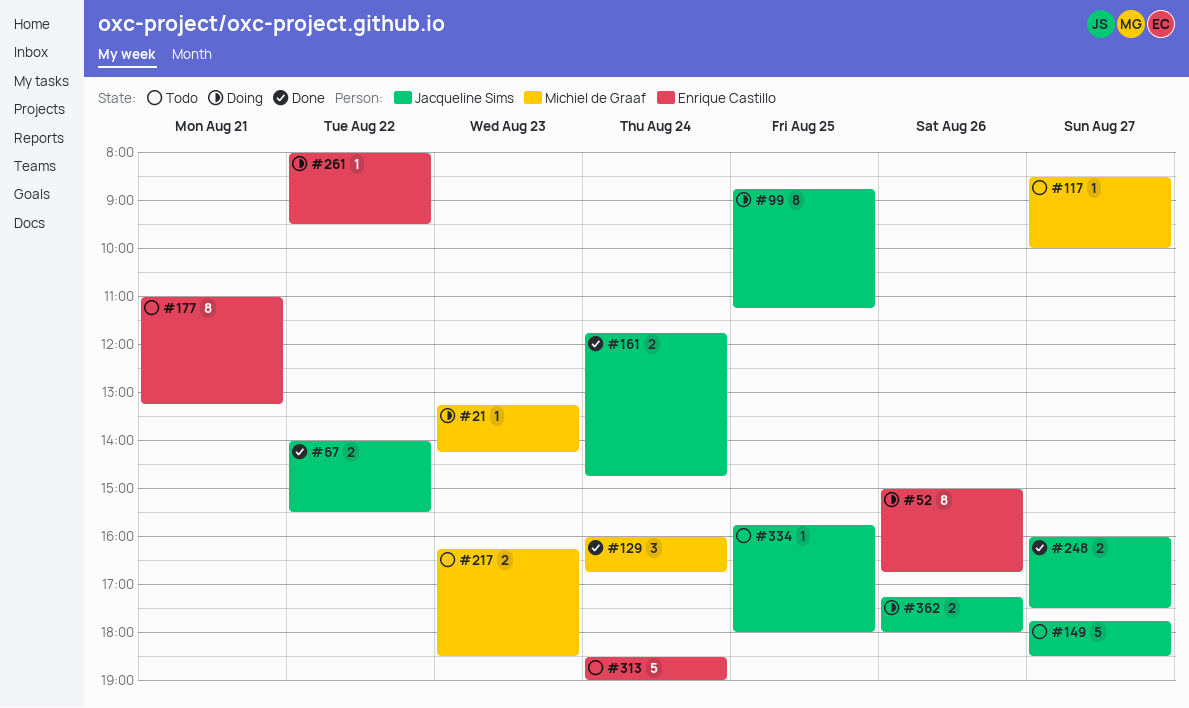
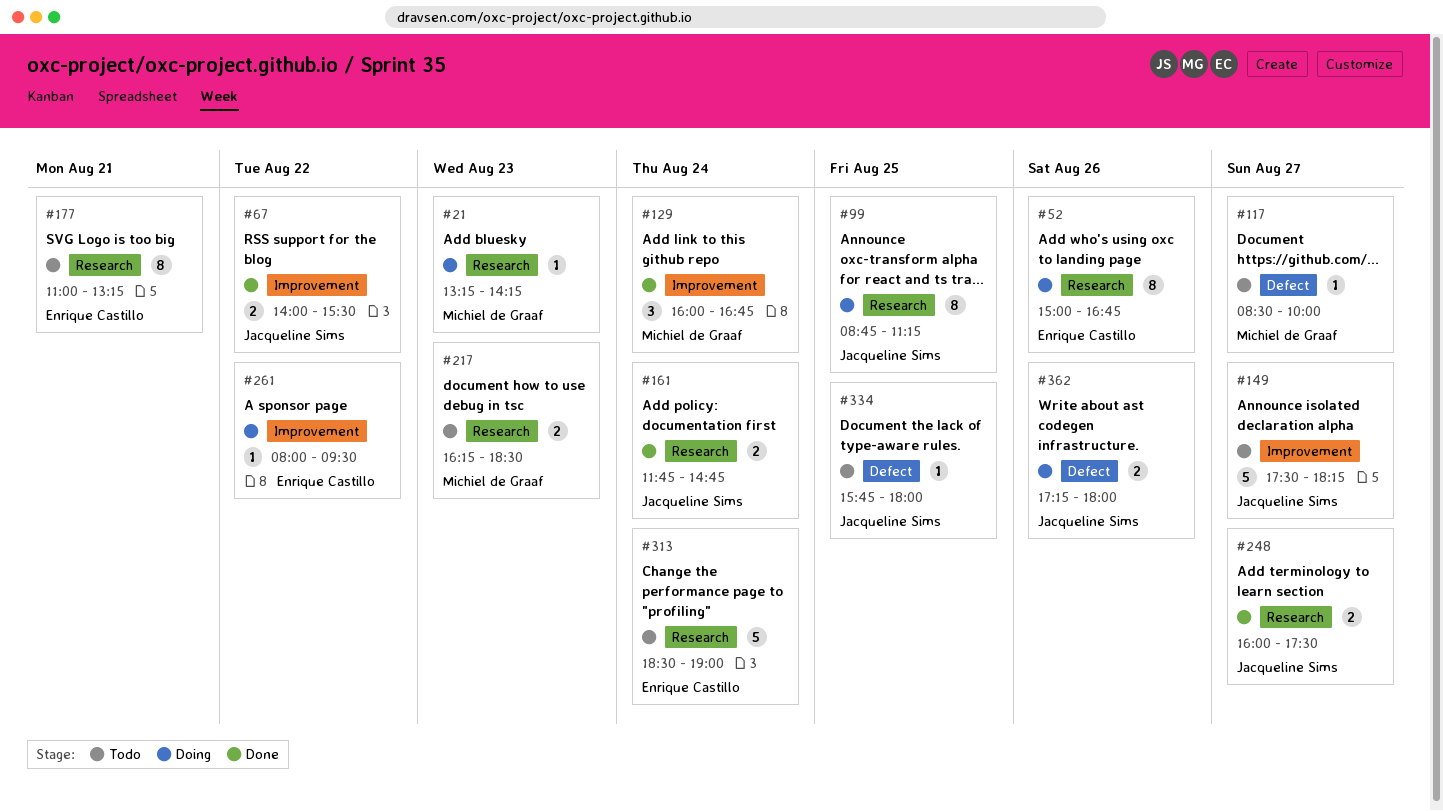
#149, begins: 17:45 -> 17:30
#149, ends: 18:30 -> 18:15

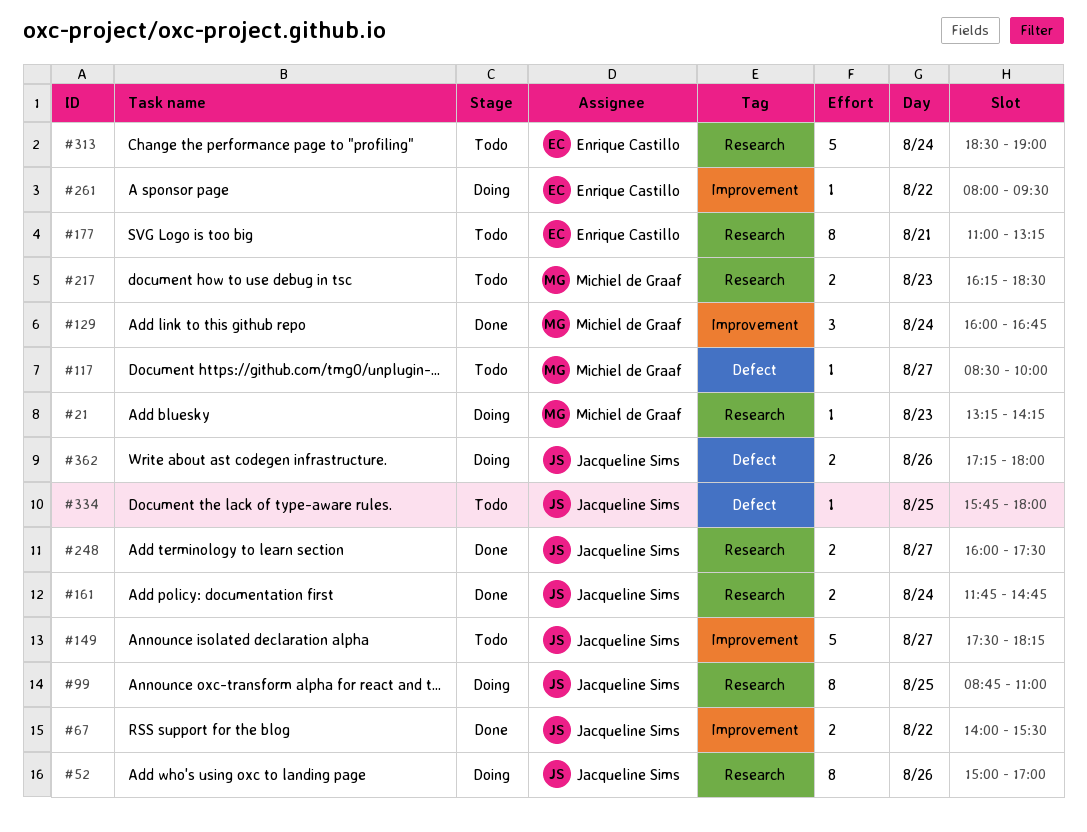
#52, owner: Enrique Castillo -> Jacqueline Sims
#52, ends: 16:45 -> 17:00
#99, ends: 11:15 -> 11:00

